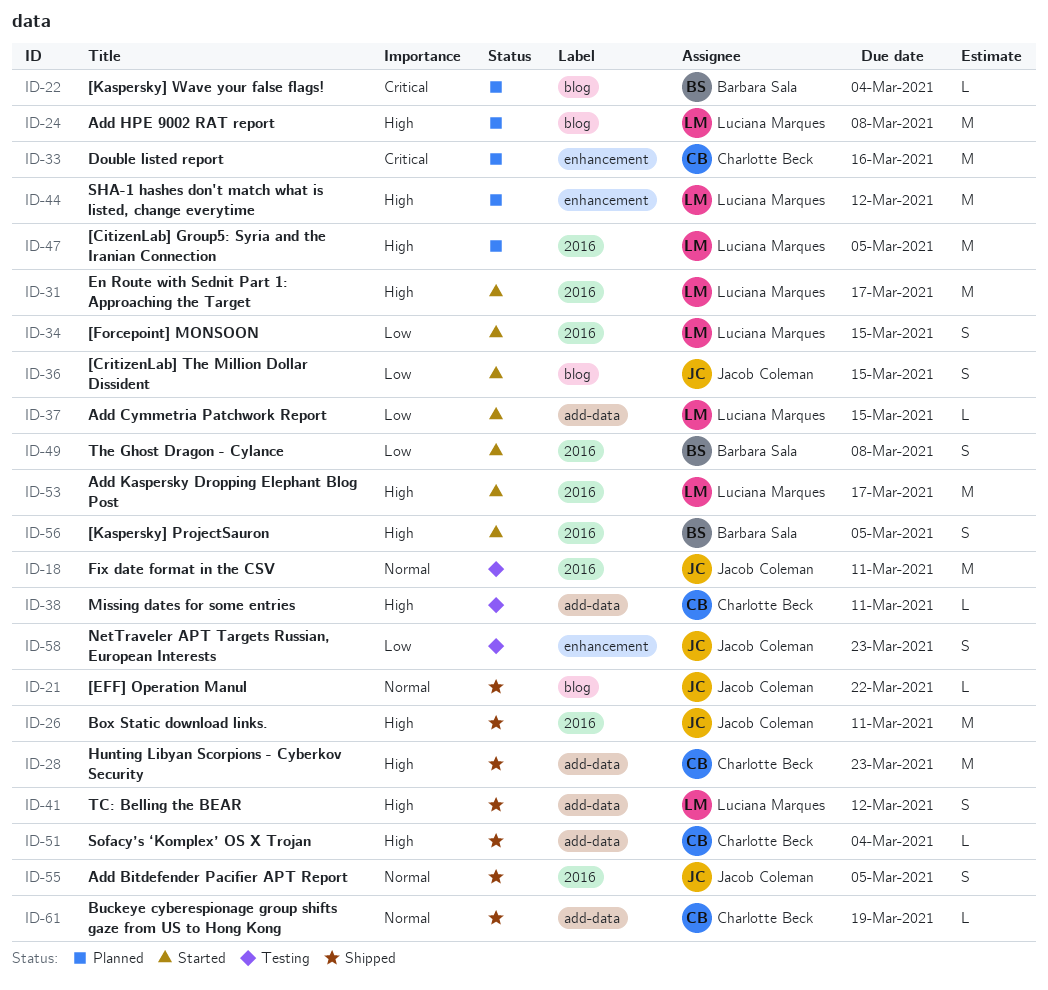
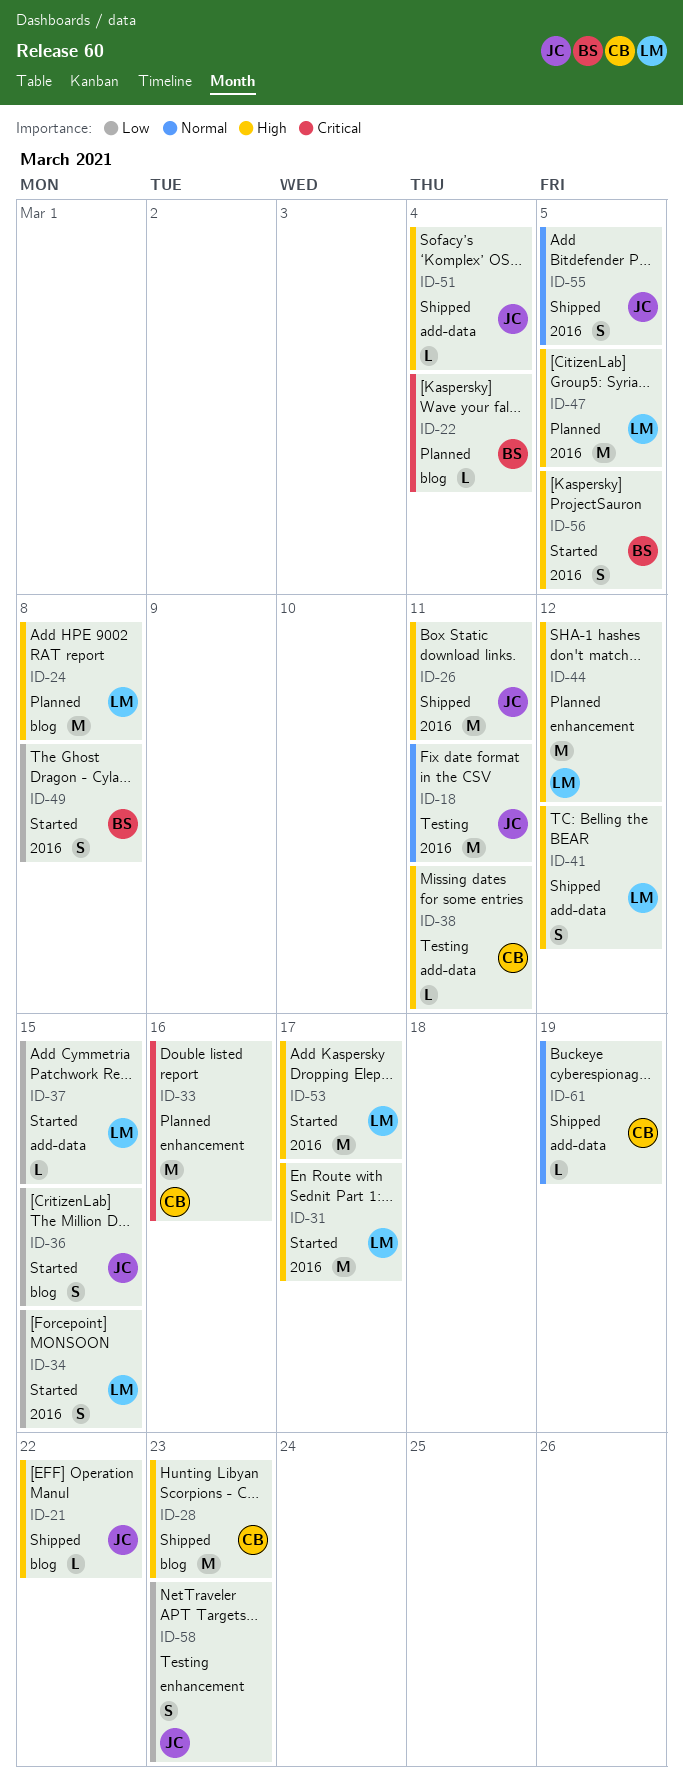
ID-21, priority: Normal -> High
ID-28, label: add-data -> blog
ID-51, owner: Charlotte Beck -> Jacob Coleman

